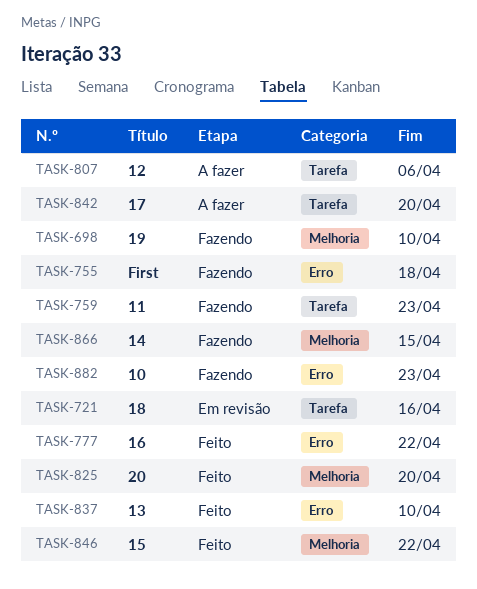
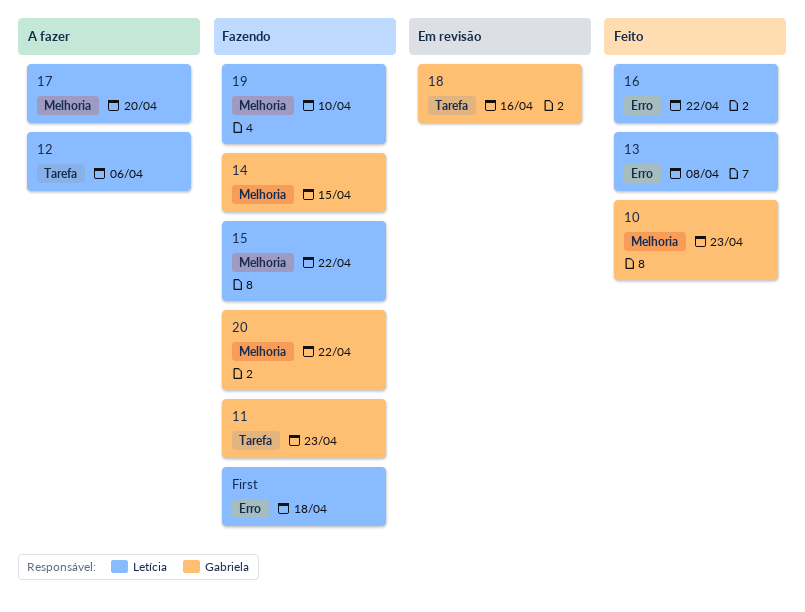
10, status: Fazendo -> Feito
10, label: Erro -> Melhoria
13, due: Apr 10 -> Apr 8
15, status: Feito -> Fazendo
17, label: Tarefa -> Melhoria
20, status: Feito -> Fazendo
20, due: Apr 20 -> Apr 22

